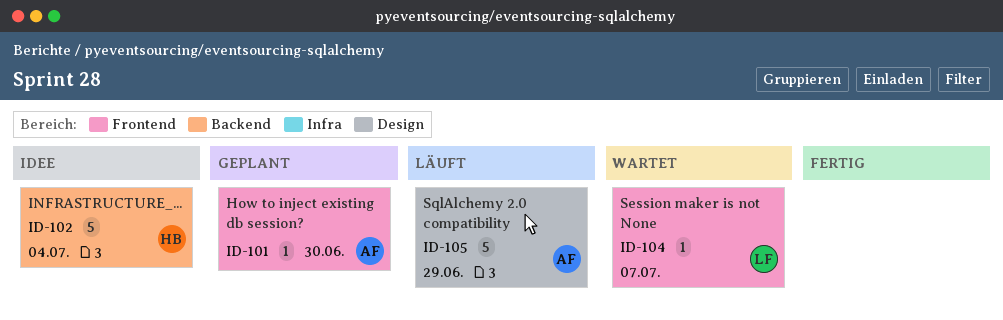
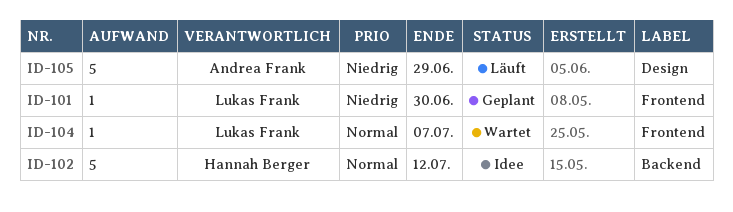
ID-101, owner: Andrea Frank -> Lukas Frank
ID-102, due: Jul 4 -> Jul 12

